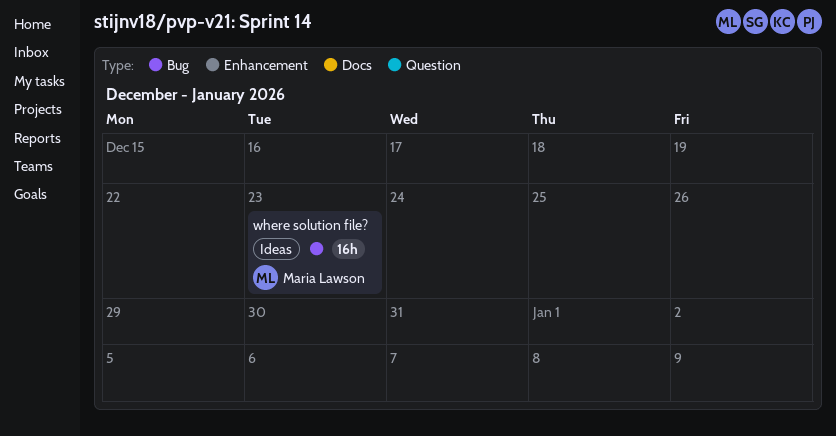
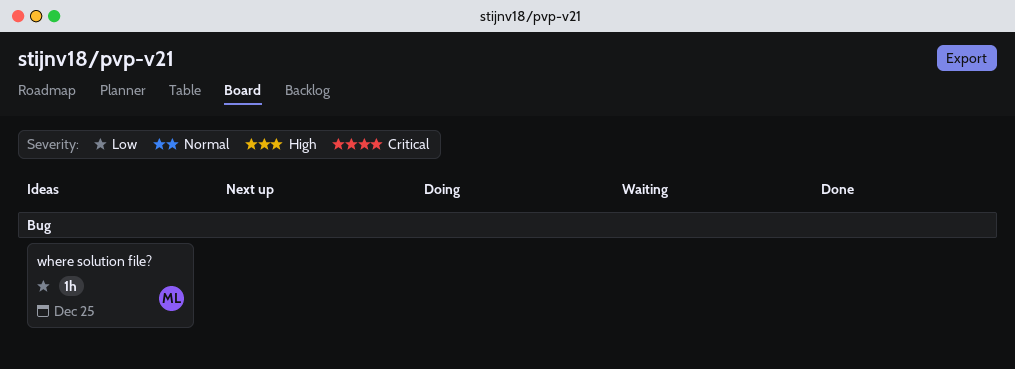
where solution file?, estimate: 16h -> 1h
where solution file?, due: Dec 23 -> Dec 25

